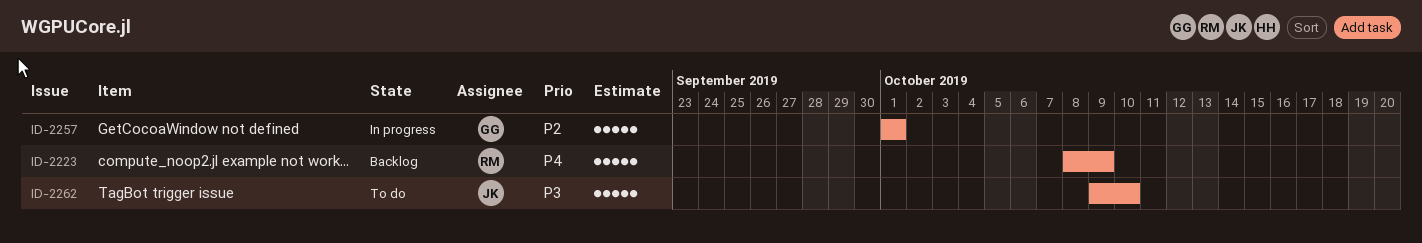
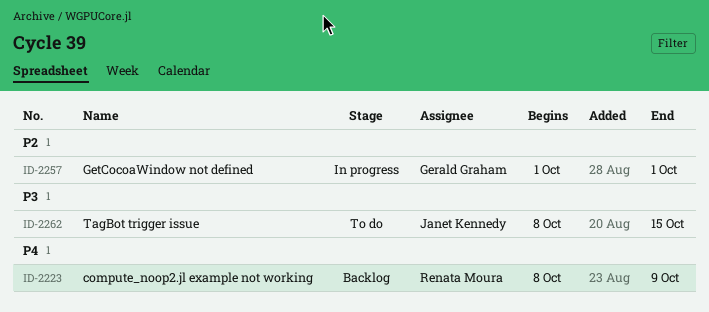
ID-2262, start: Oct 9 -> Oct 8
ID-2262, due: Oct 10 -> Oct 15

